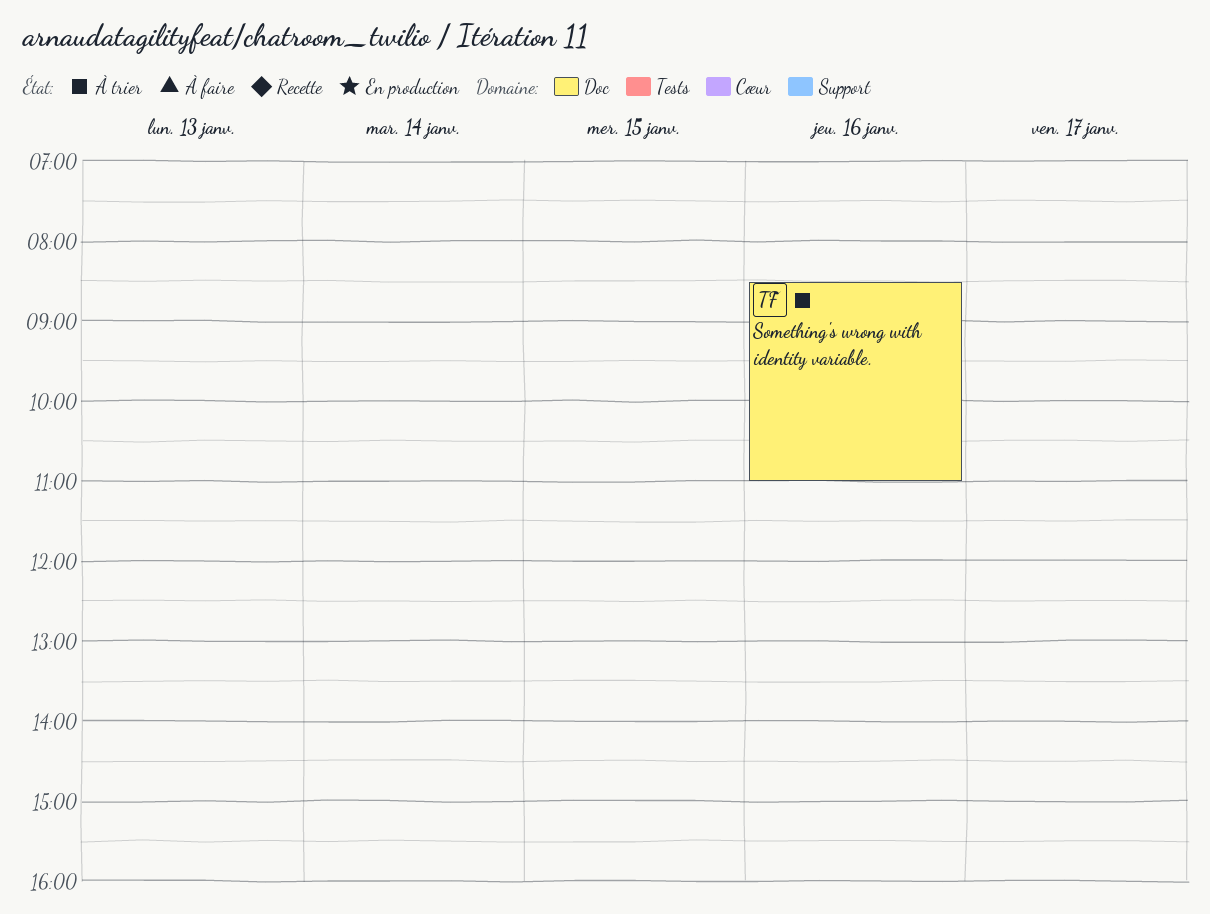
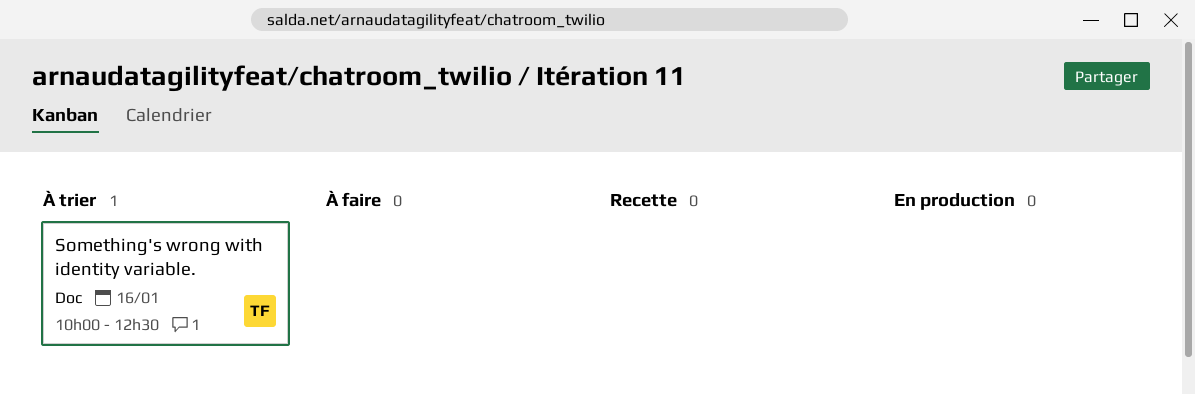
Something's wrong with identity variable., begins: 08:30 -> 10:00
Something's wrong with identity variable., ends: 11:00 -> 12:30

